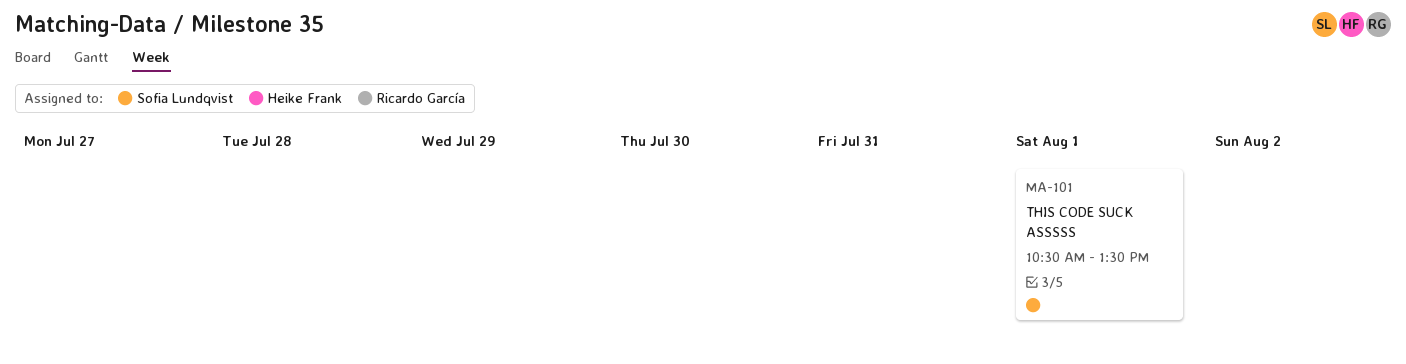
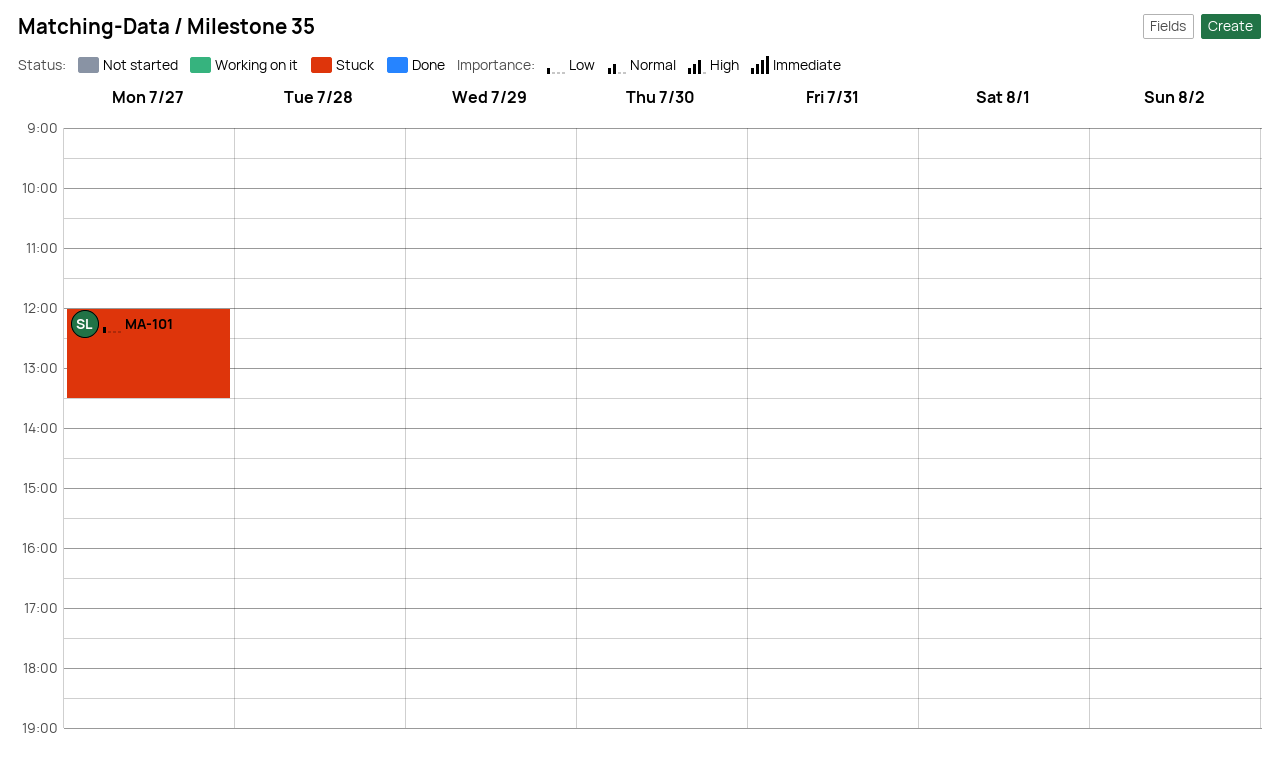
MA-101, day: Aug 1 -> Jul 27
MA-101, begins: 10:30 -> 12:00

